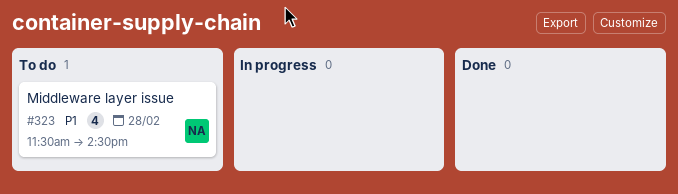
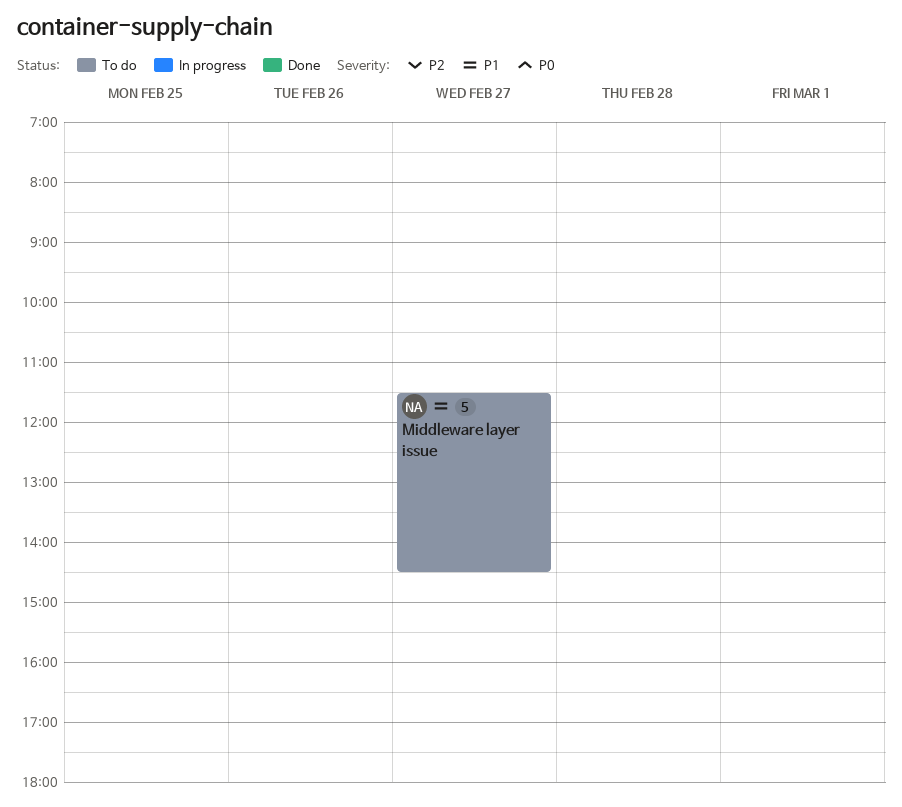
Middleware layer issue, estimate: 4 -> 5
Middleware layer issue, day: Feb 28 -> Feb 27

